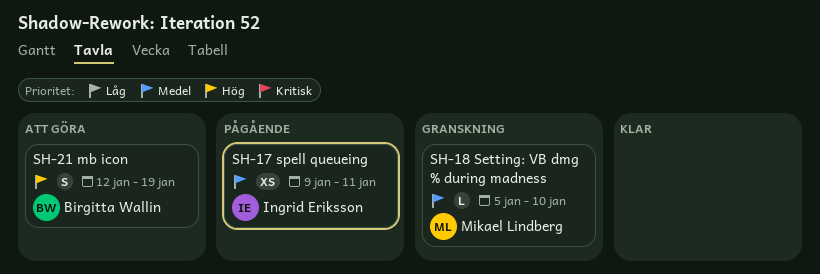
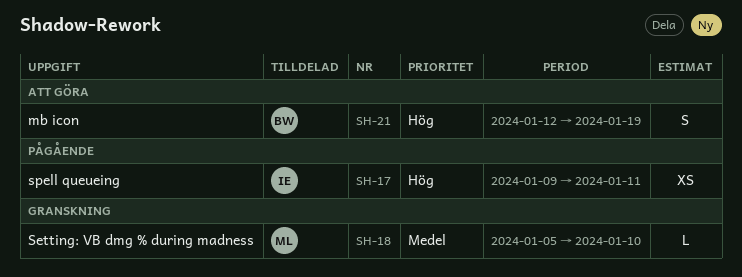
SH-17, priority: Medel -> Hög

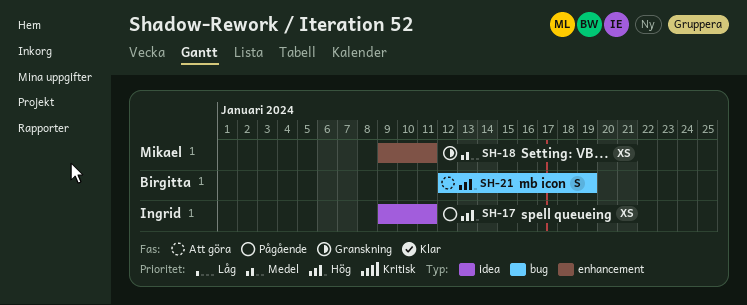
SH-18, estimate: L -> XS
SH-18, start: Jan 5 -> Jan 9
SH-18, due: Jan 10 -> Jan 11

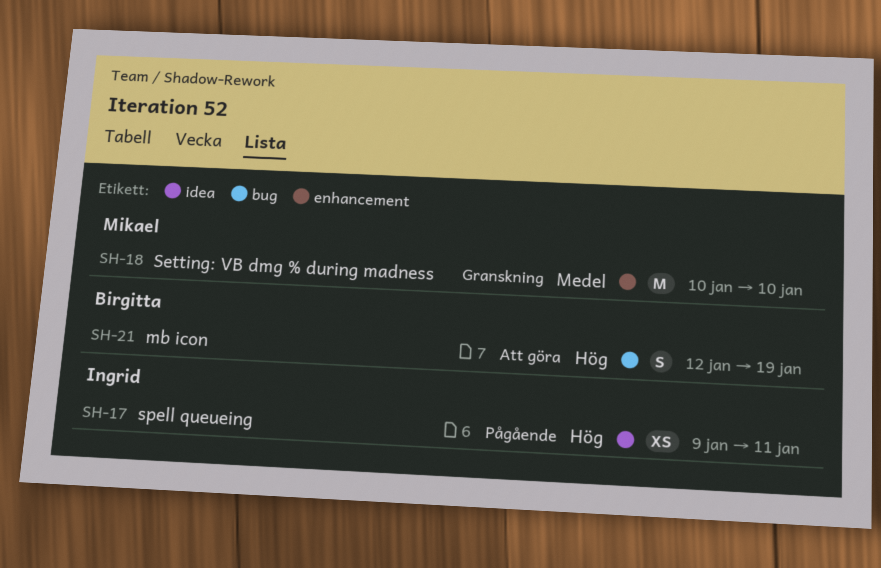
SH-18, estimate: XS -> M
SH-18, start: Jan 9 -> Jan 10
SH-18, due: Jan 11 -> Jan 10

